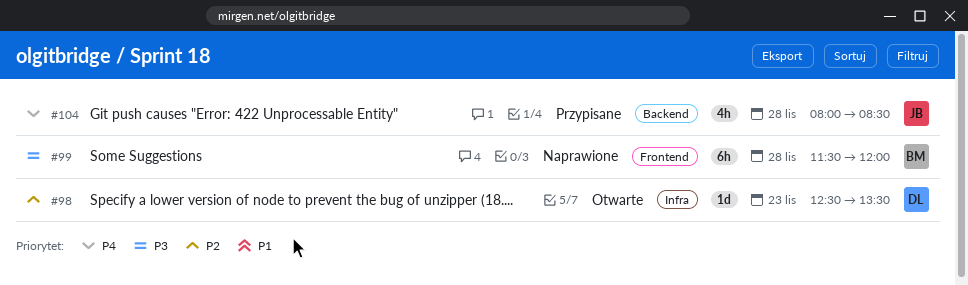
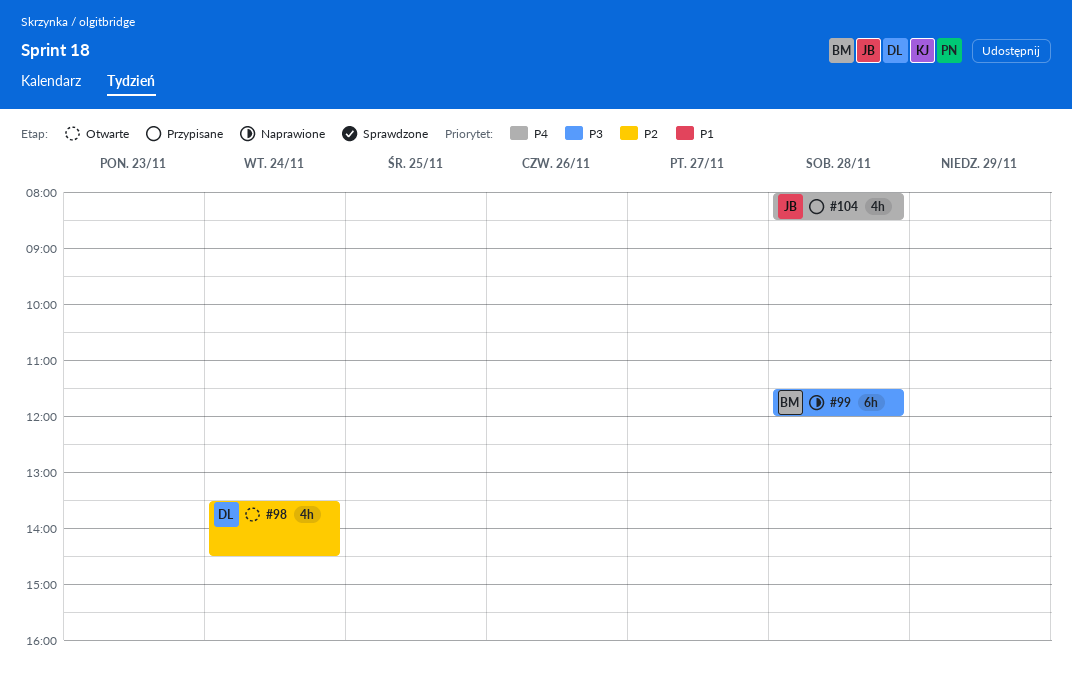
#98, estimate: 1d -> 4h
#98, day: Nov 23 -> Nov 24
#98, begins: 12:30 -> 13:30
#98, ends: 13:30 -> 14:30

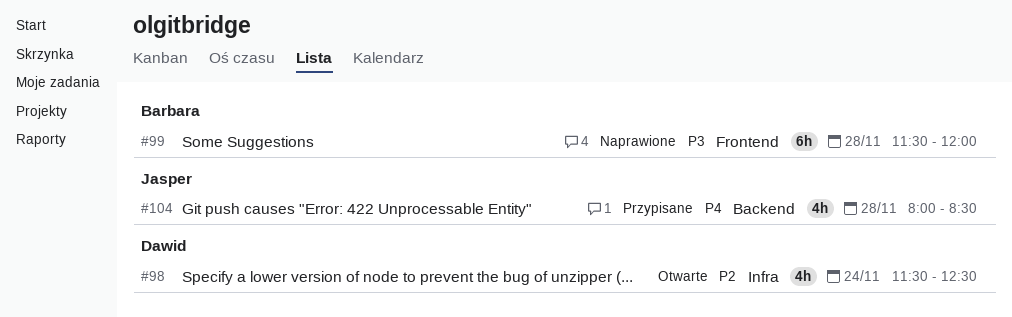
#98, begins: 13:30 -> 11:30
#98, ends: 14:30 -> 12:30

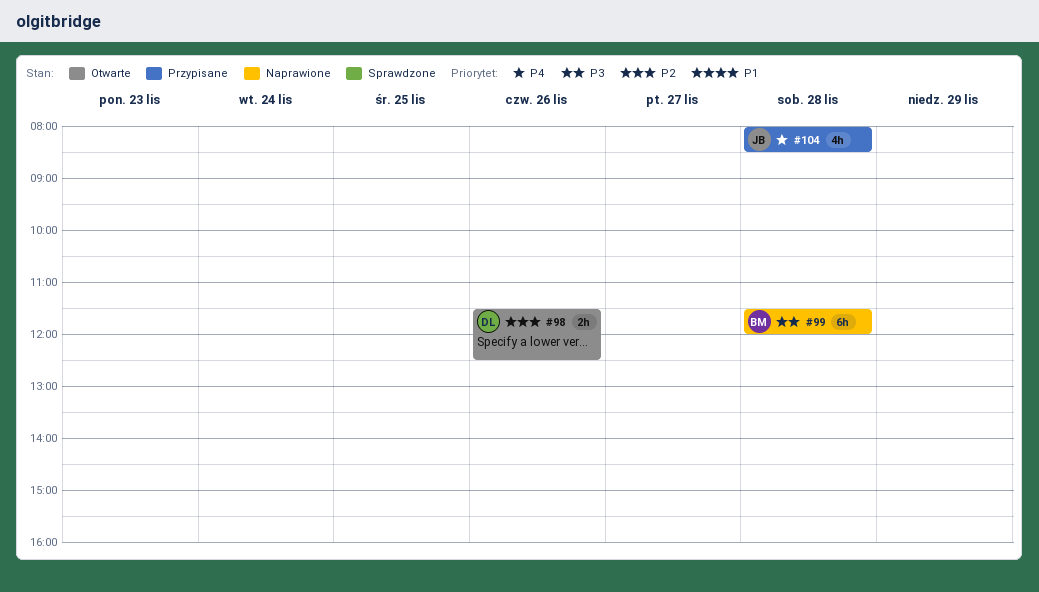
#98, estimate: 4h -> 2h
#98, day: Nov 24 -> Nov 26

